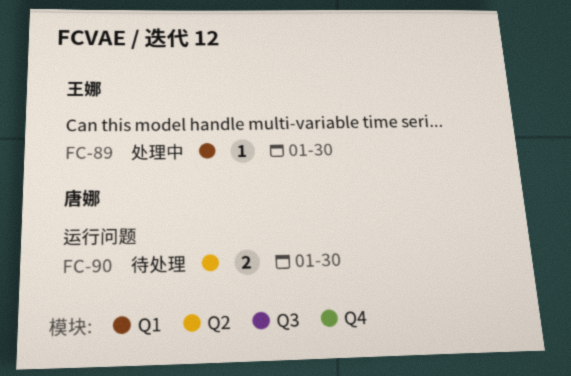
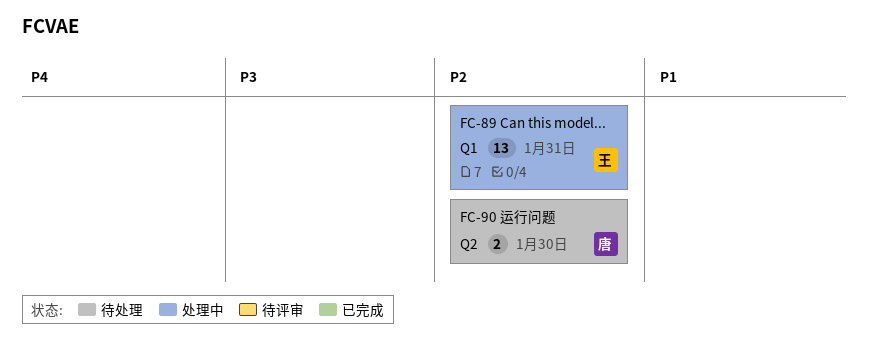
FC-89, estimate: 1 -> 13
FC-89, due: Jan 30 -> Jan 31

